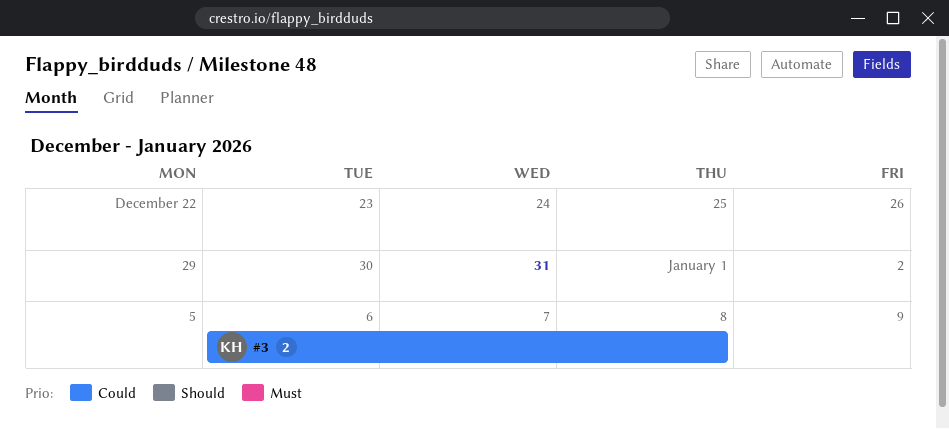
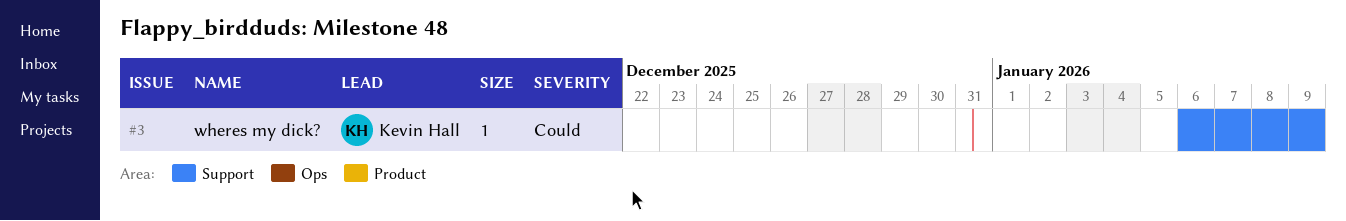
#3, estimate: 2 -> 1
#3, due: Jan 8 -> Jan 9

